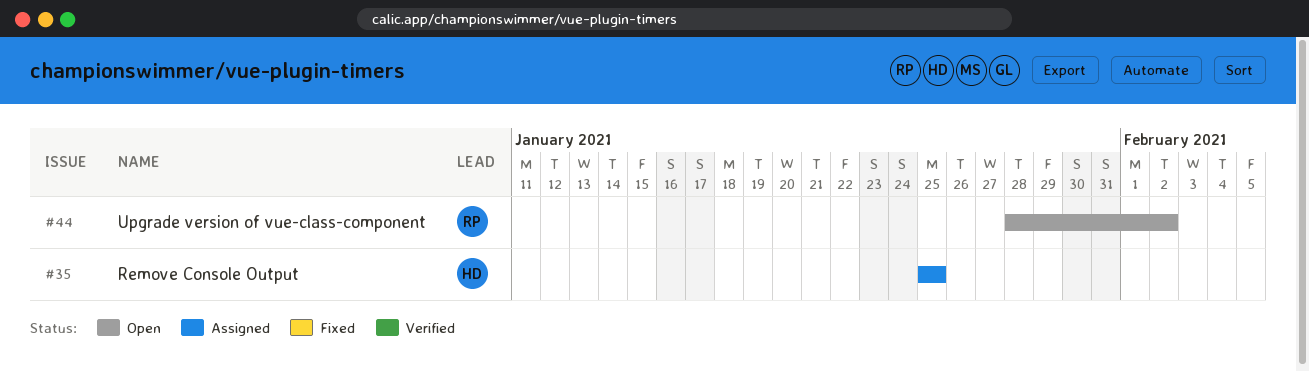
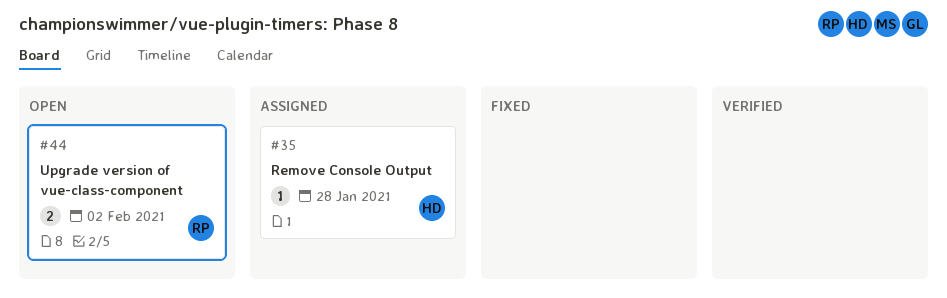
#35, due: Jan 25 -> Jan 28

